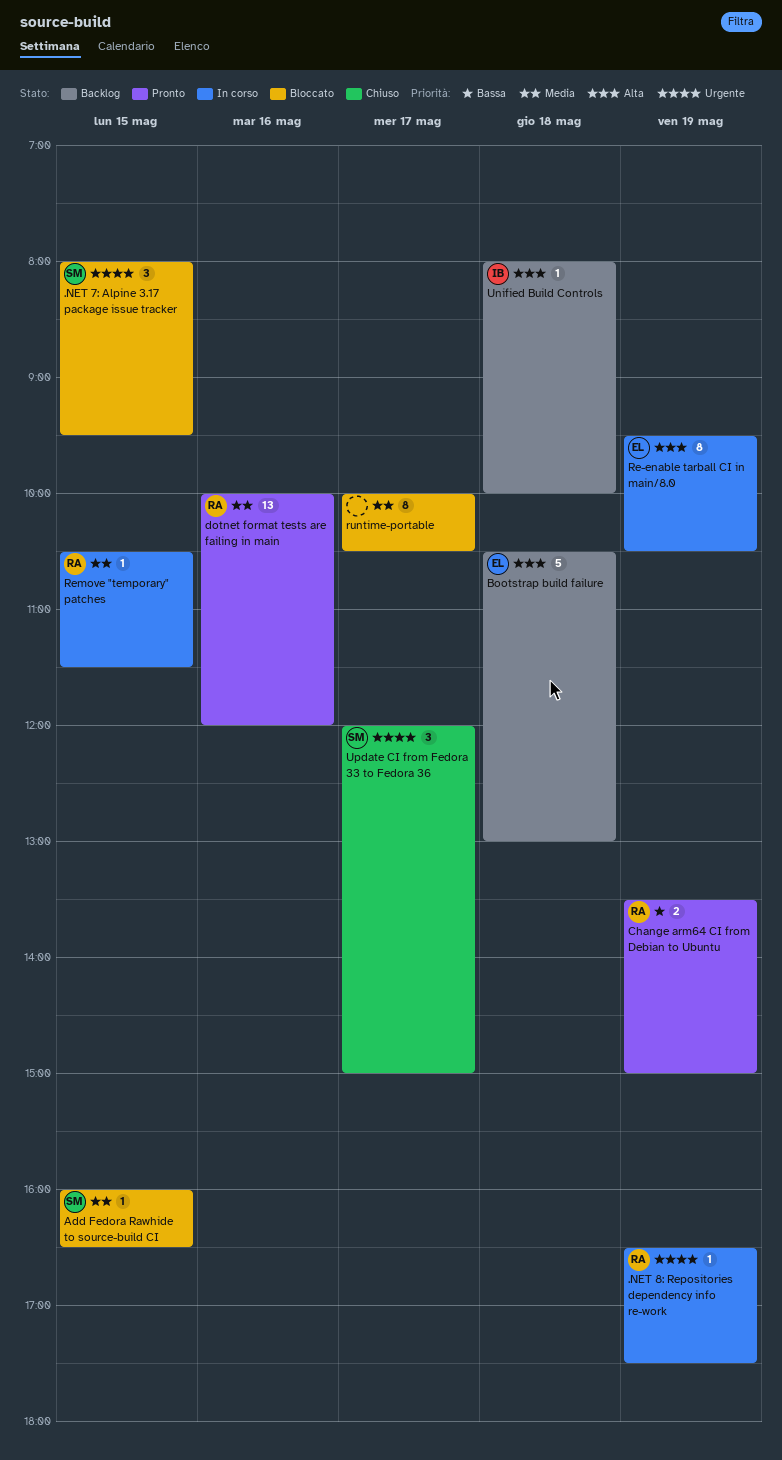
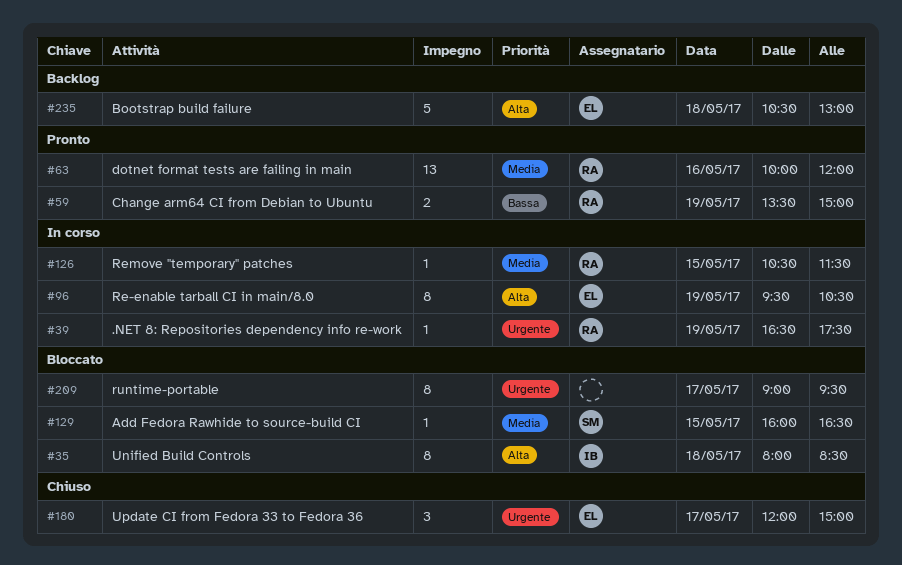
.NET 7: Alpine 3.17 package issue tracker: present -> none
runtime-portable, priority: Media -> Urgente
runtime-portable, begins: 10:00 -> 09:00
runtime-portable, ends: 10:30 -> 09:30
Unified Build Controls, status: Backlog -> Bloccato
Unified Build Controls, estimate: 1 -> 8
Unified Build Controls, ends: 10:00 -> 08:30
Update CI from Fedora 33 to Fedora 36, owner: SM -> EL

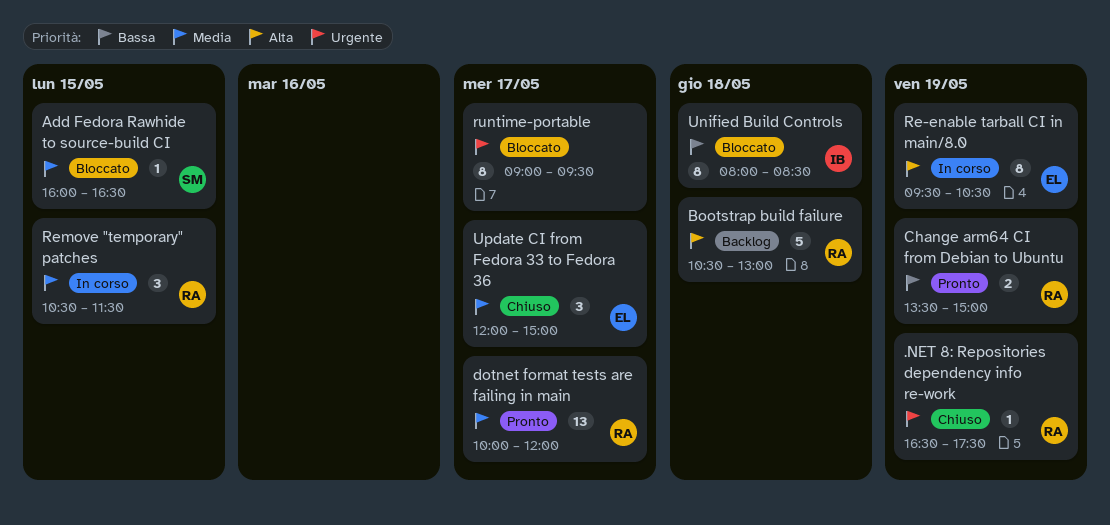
.NET 8: Repositories dependency info re-work, status: In corso -> Chiuso
Bootstrap build failure, owner: EL -> RA
dotnet format tests are failing in main, day: May 16 -> May 17
Remove "temporary" patches, estimate: 1 -> 3
Unified Build Controls, priority: Alta -> Bassa
Update CI from Fedora 33 to Fedora 36, priority: Urgente -> Media

